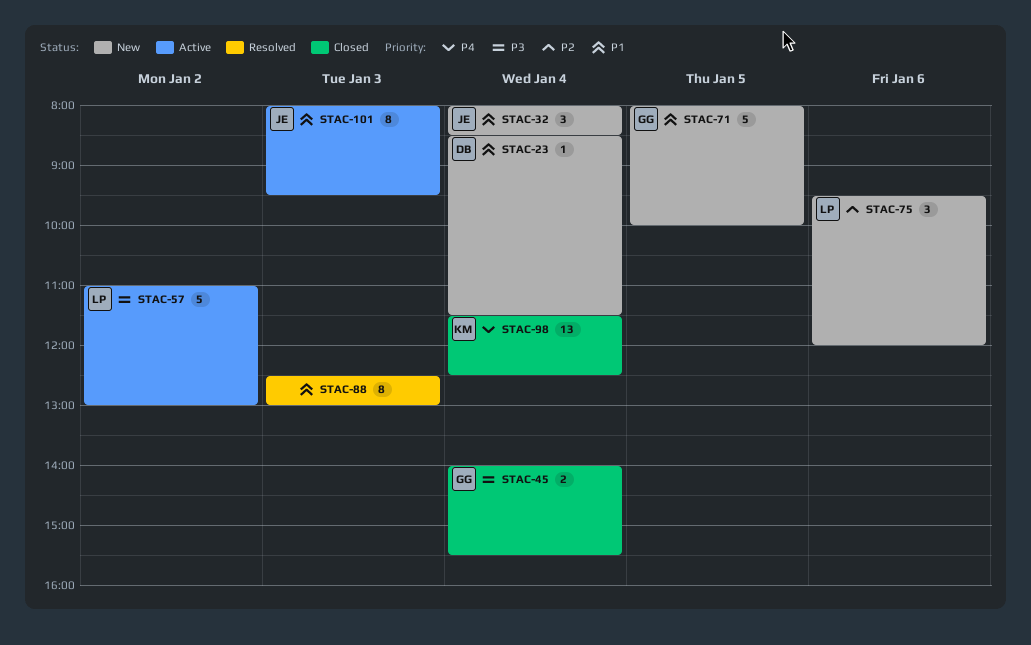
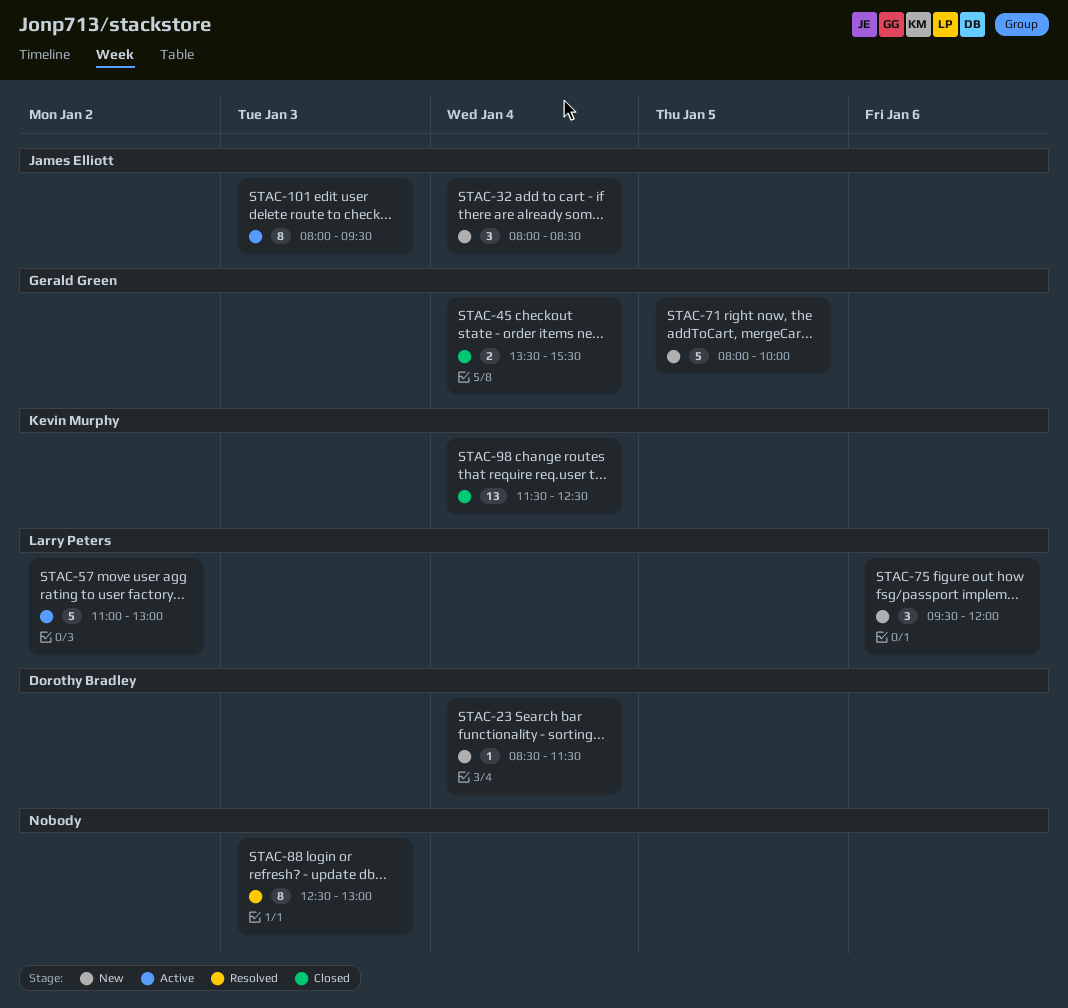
STAC-45, begins: 14:00 -> 13:30

